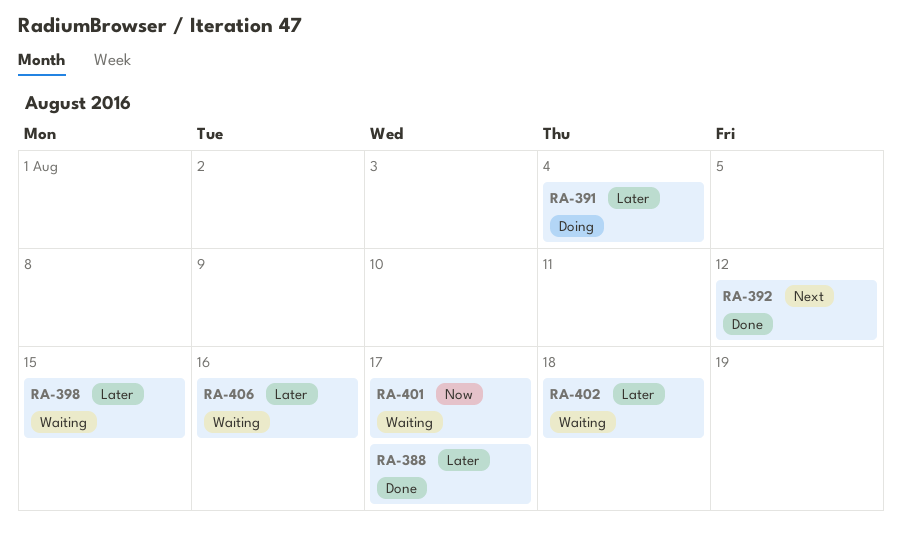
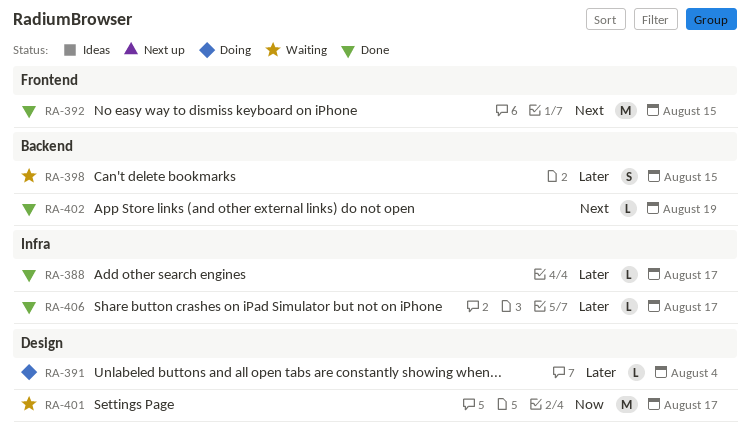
RA-392, due: Aug 12 -> Aug 15
RA-402, status: Waiting -> Done
RA-402, priority: Later -> Next
RA-402, due: Aug 18 -> Aug 19
RA-406, status: Waiting -> Done
RA-406, due: Aug 16 -> Aug 17

